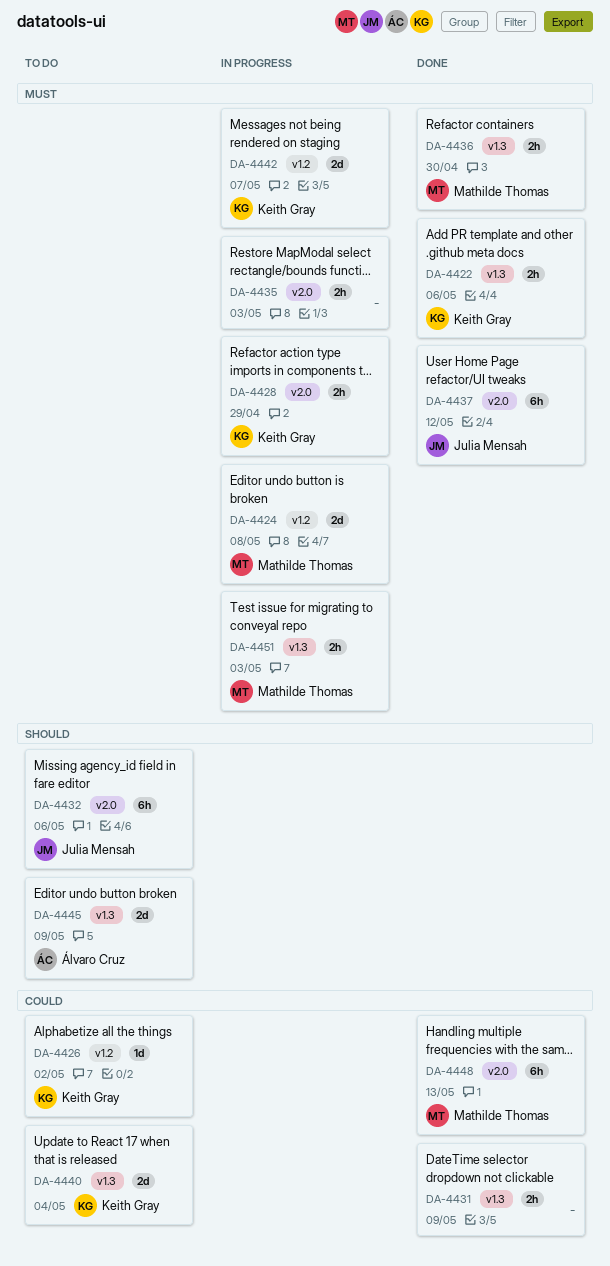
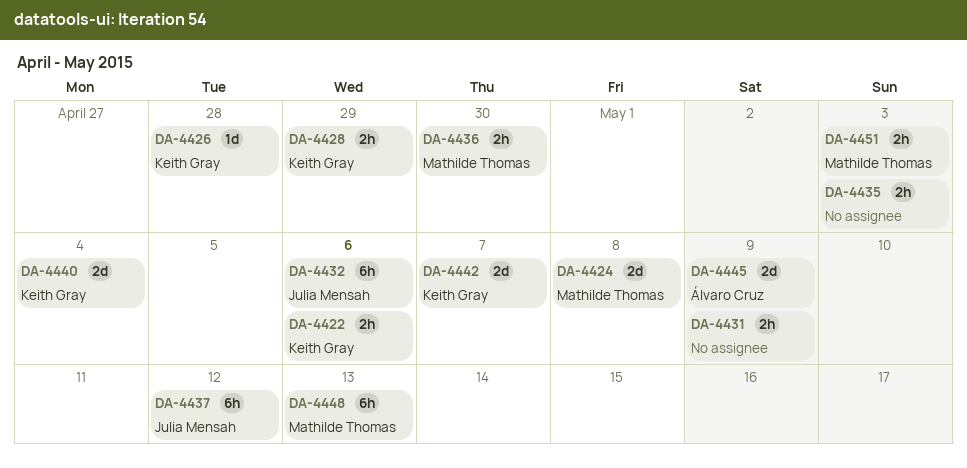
DA-4426, due: May 2 -> Apr 28

